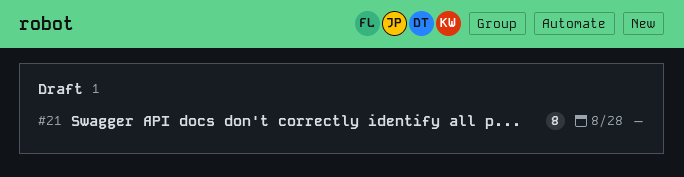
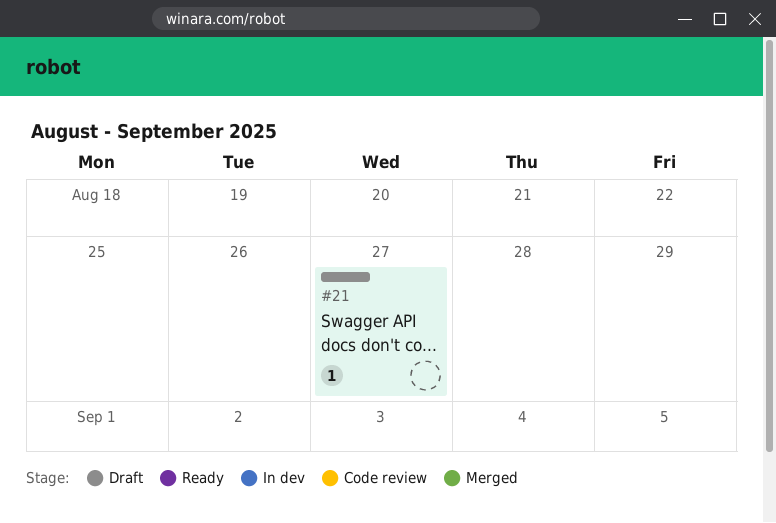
#21, estimate: 8 -> 1
#21, due: Aug 28 -> Aug 27

